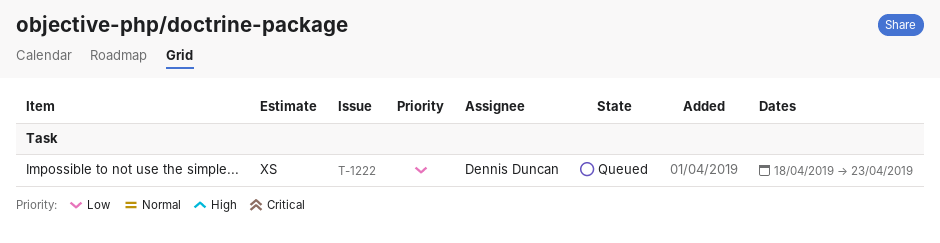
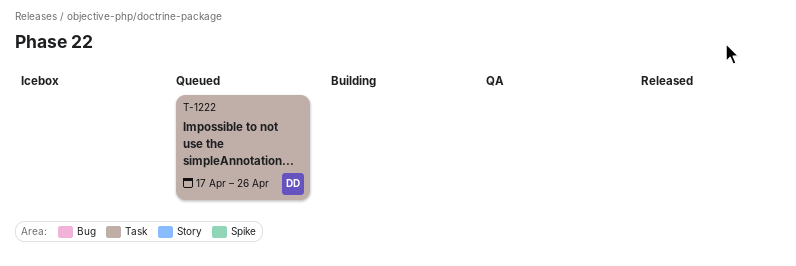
T-1222, start: Apr 18 -> Apr 17
T-1222, due: Apr 23 -> Apr 26

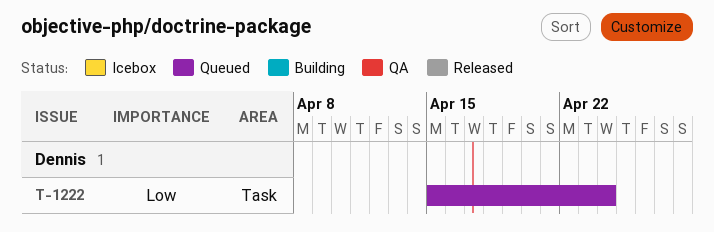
T-1222, start: Apr 17 -> Apr 15
T-1222, due: Apr 26 -> Apr 24

